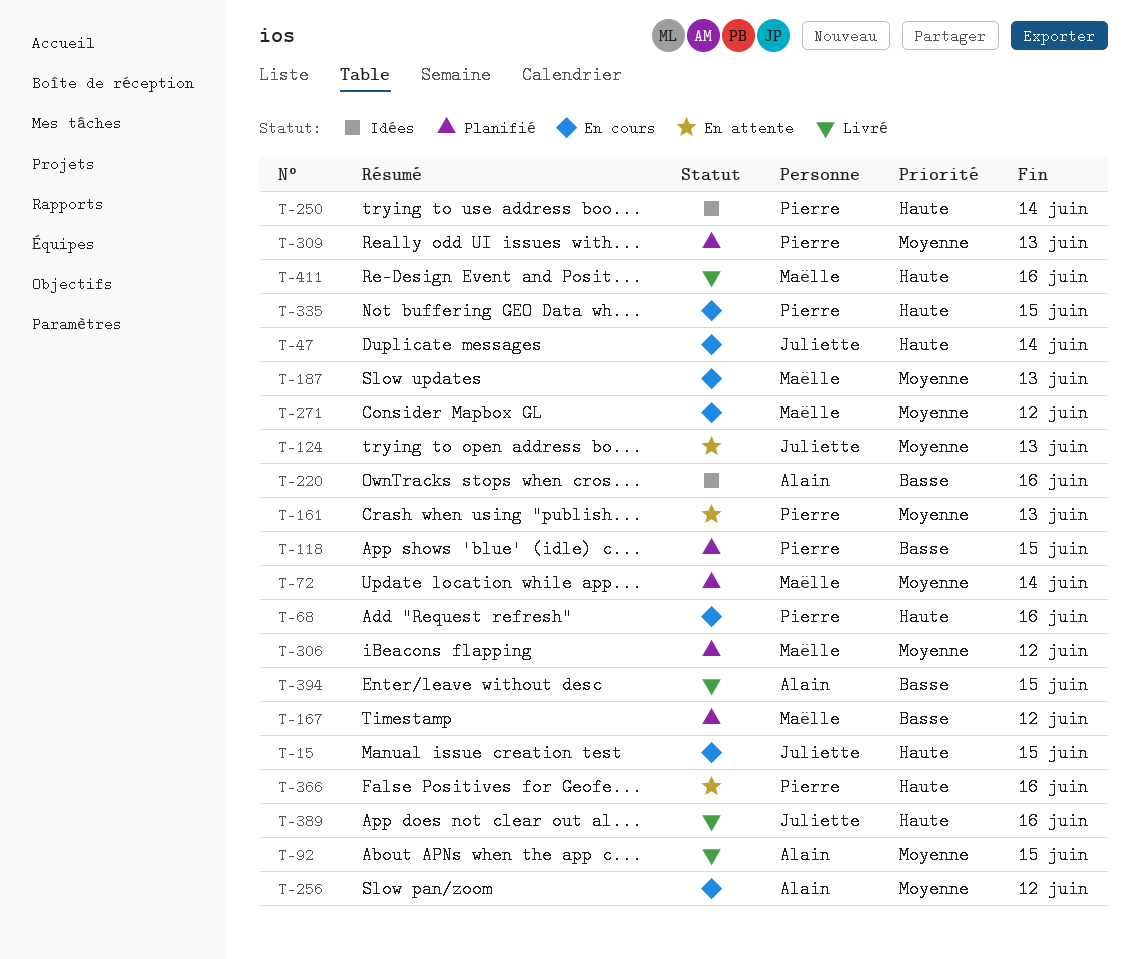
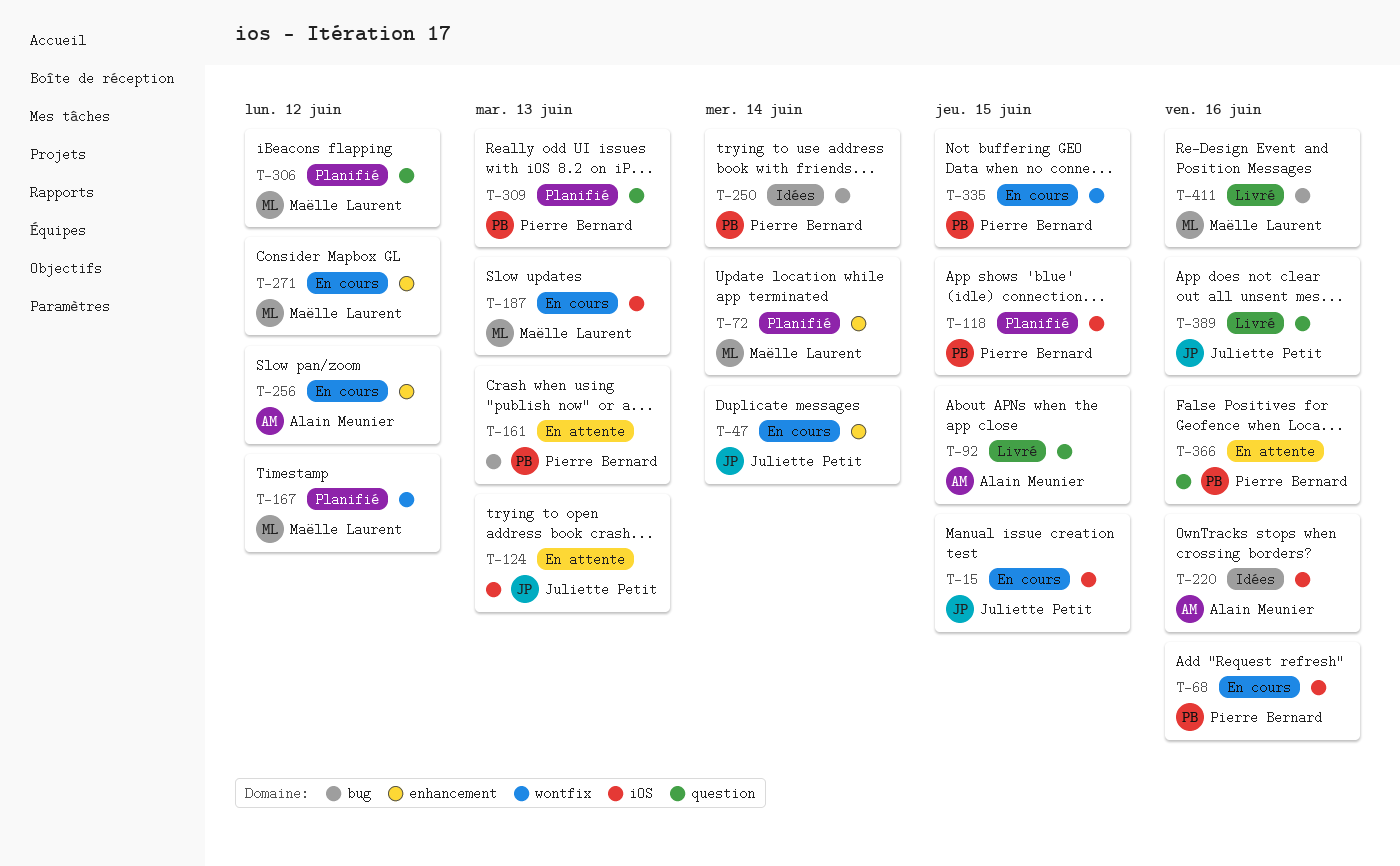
T-394: present -> none

